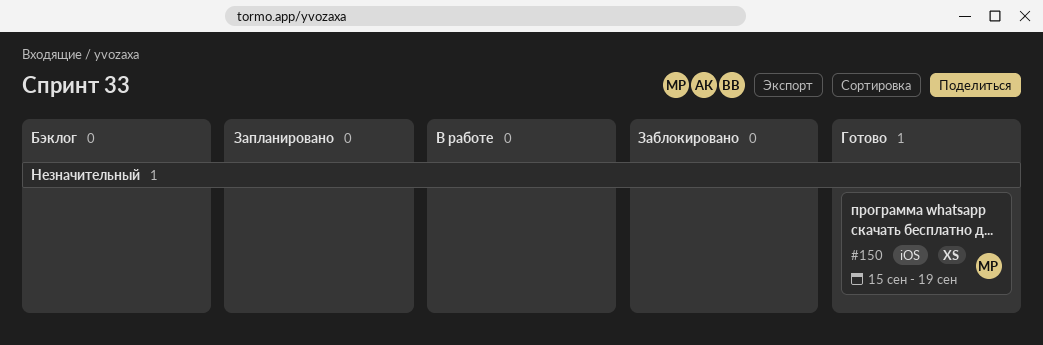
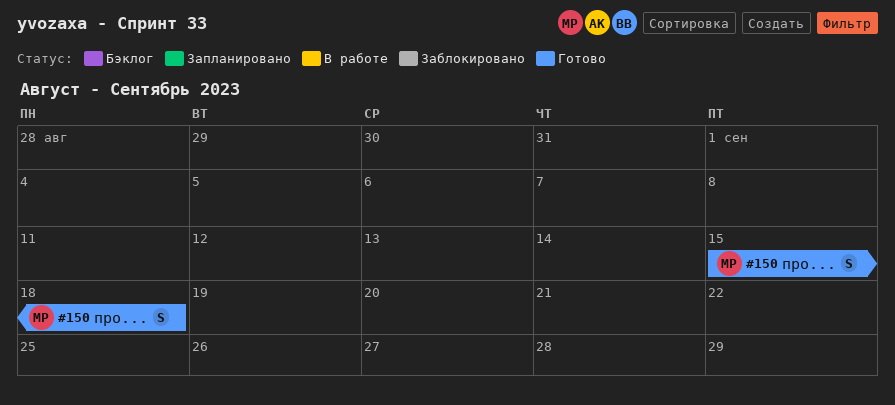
#150, estimate: XS -> S
#150, due: Sep 19 -> Sep 18

